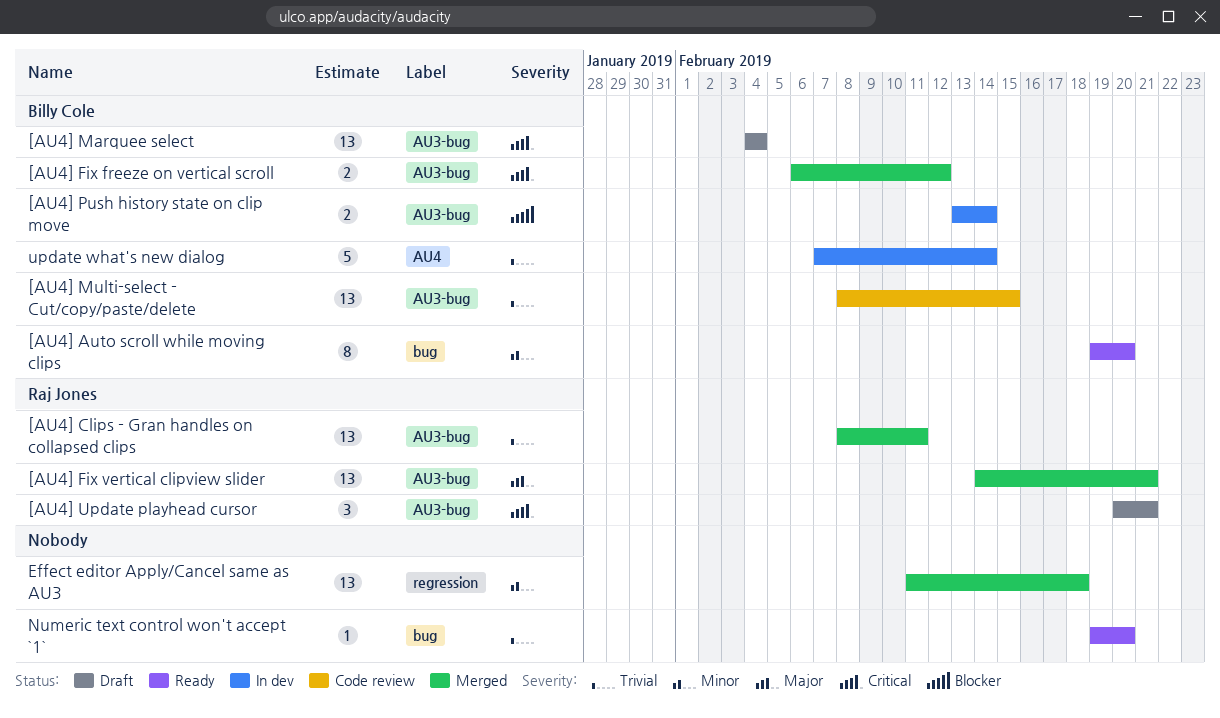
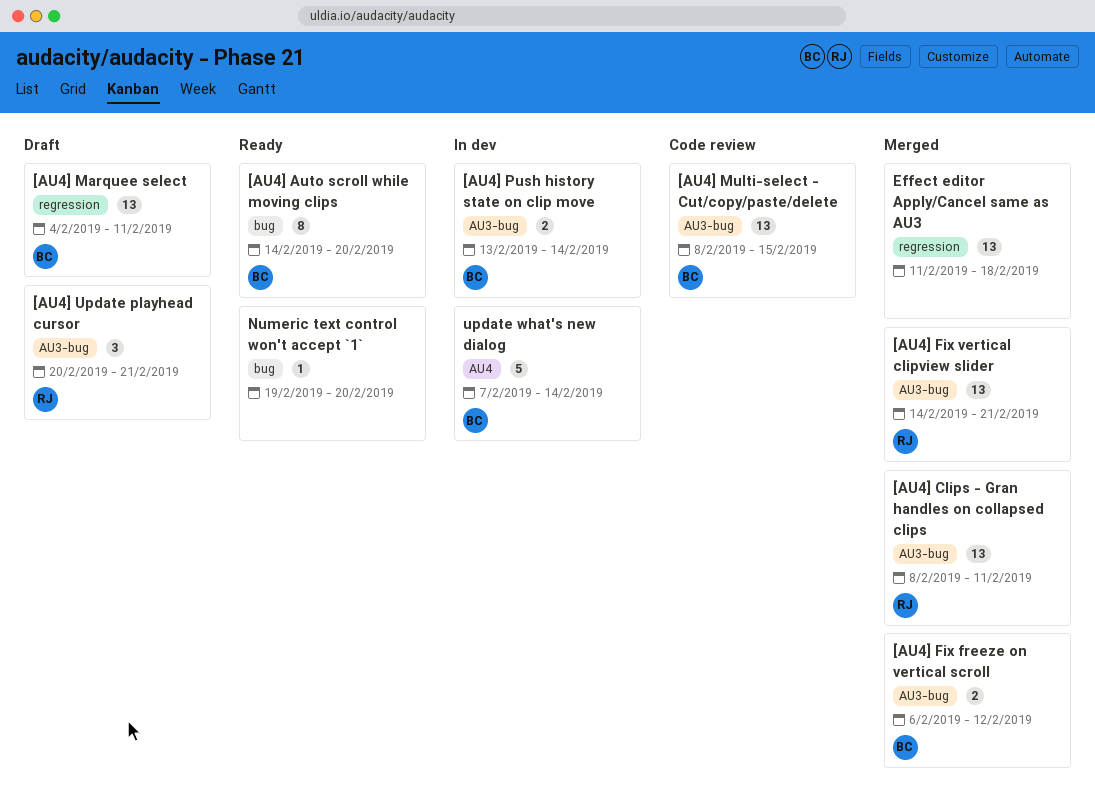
[AU4] Auto scroll while moving clips, start: Feb 19 -> Feb 14
[AU4] Marquee select, label: AU3-bug -> regression
[AU4] Marquee select, due: Feb 4 -> Feb 11

